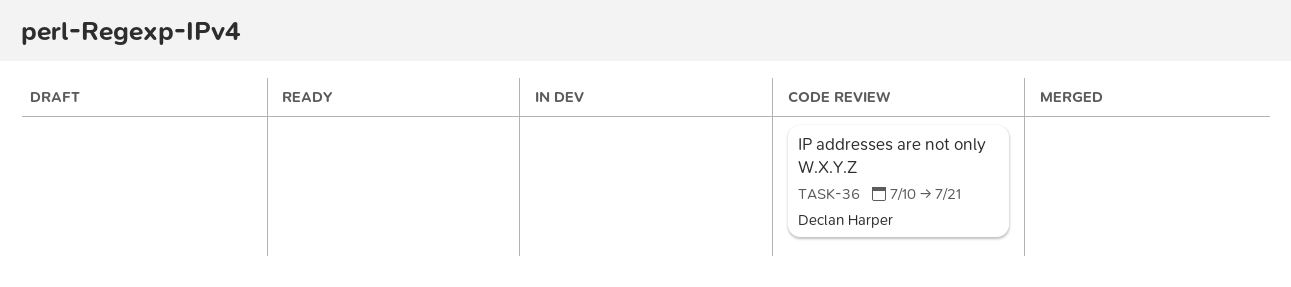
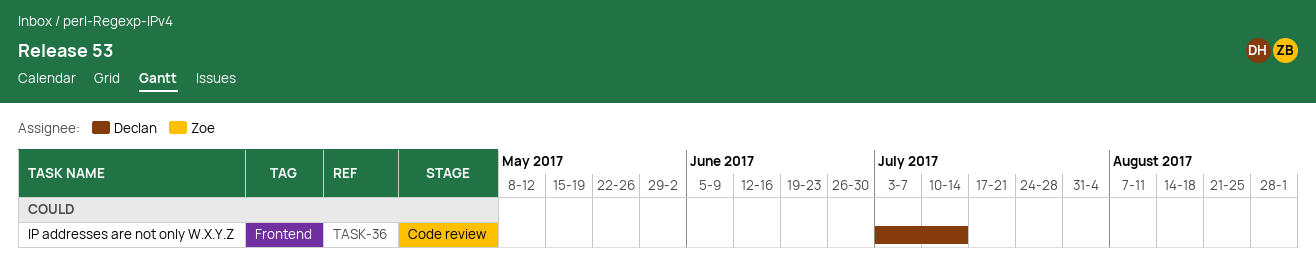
TASK-36, start: Jul 10 -> Jul 3
TASK-36, due: Jul 21 -> Jul 14

